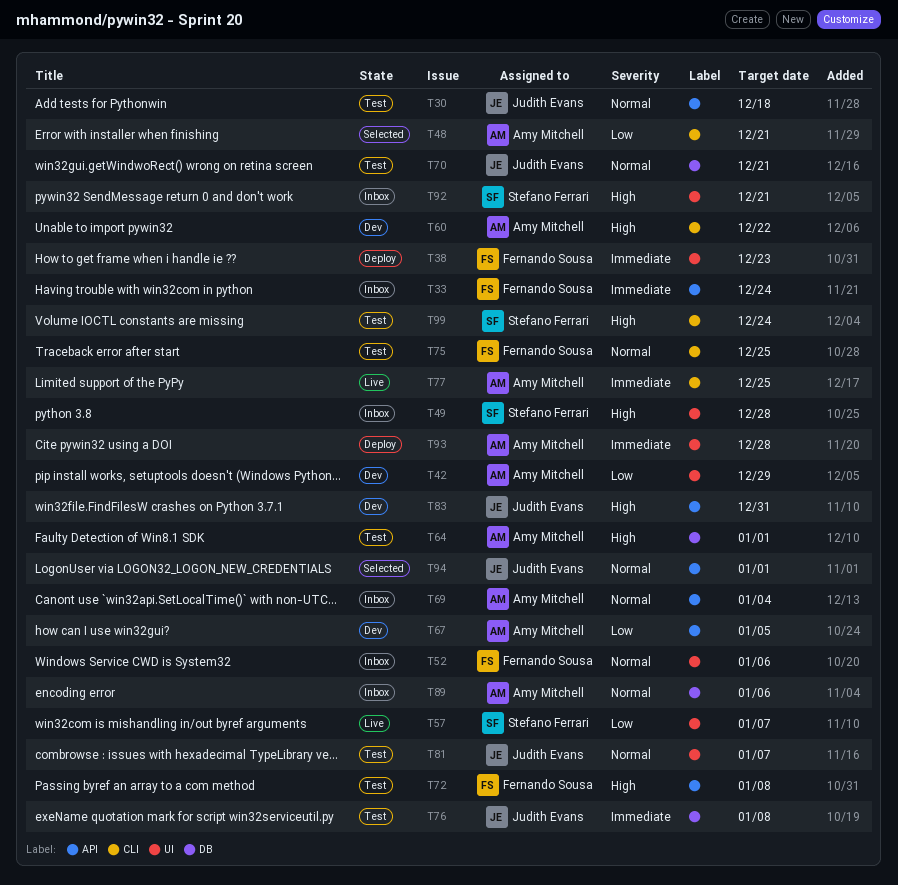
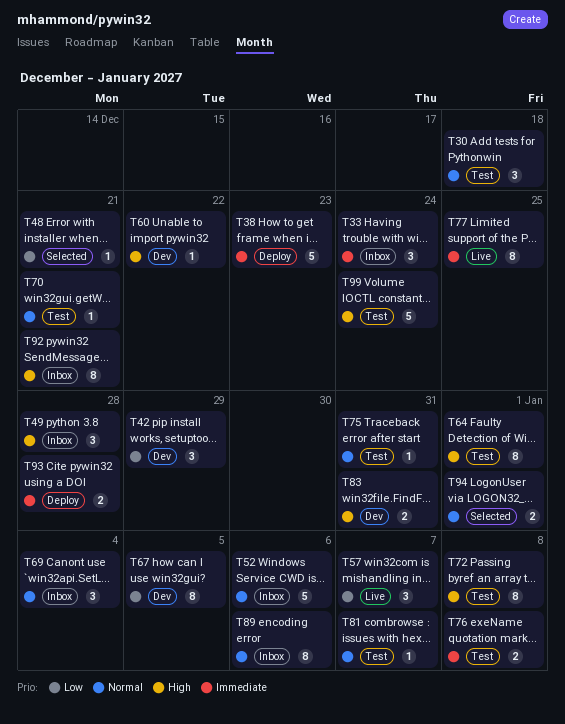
T75, due: Dec 25 -> Dec 31

